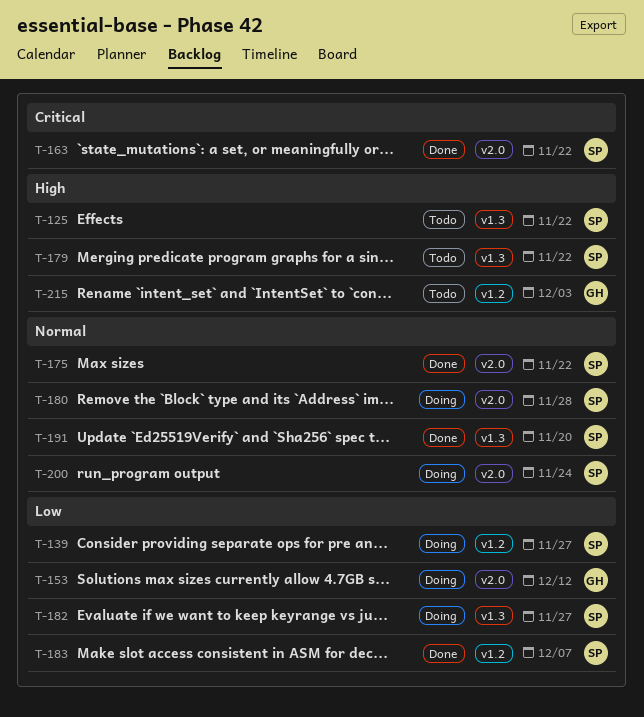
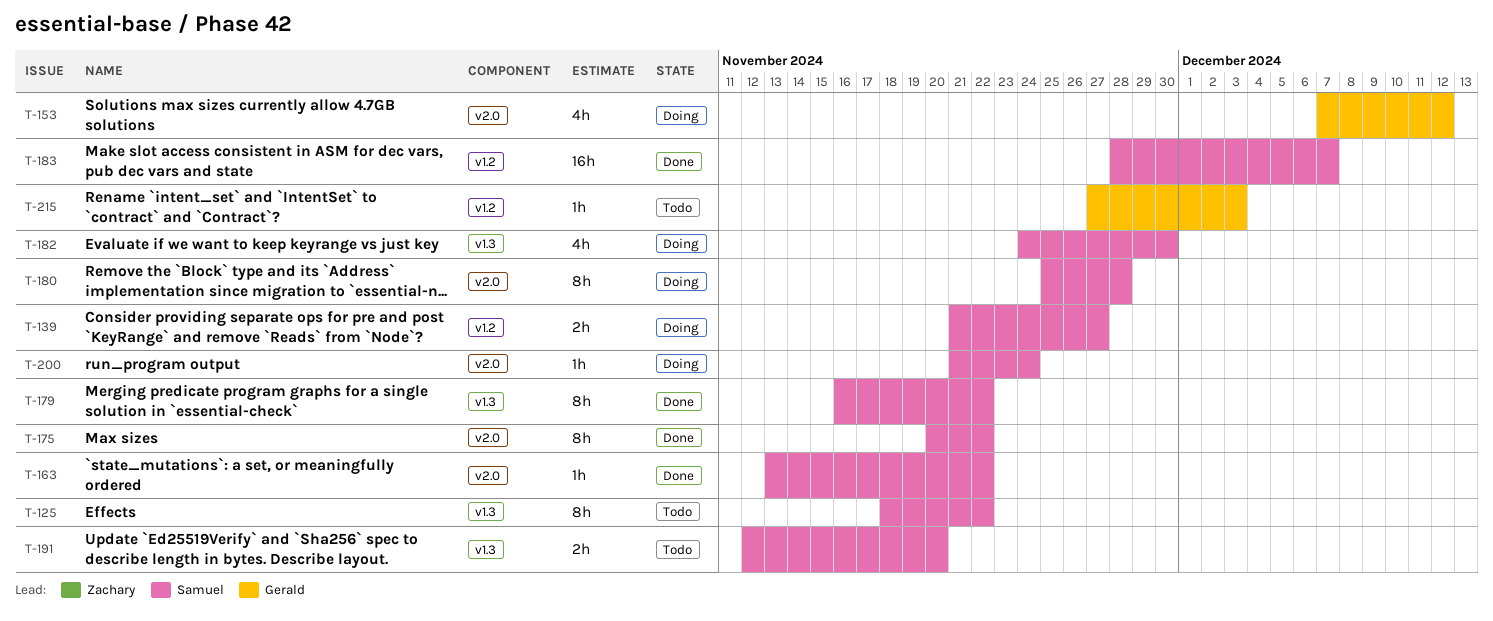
T-179, status: Todo -> Done
T-182, due: Nov 27 -> Nov 30
T-191, status: Done -> Todo

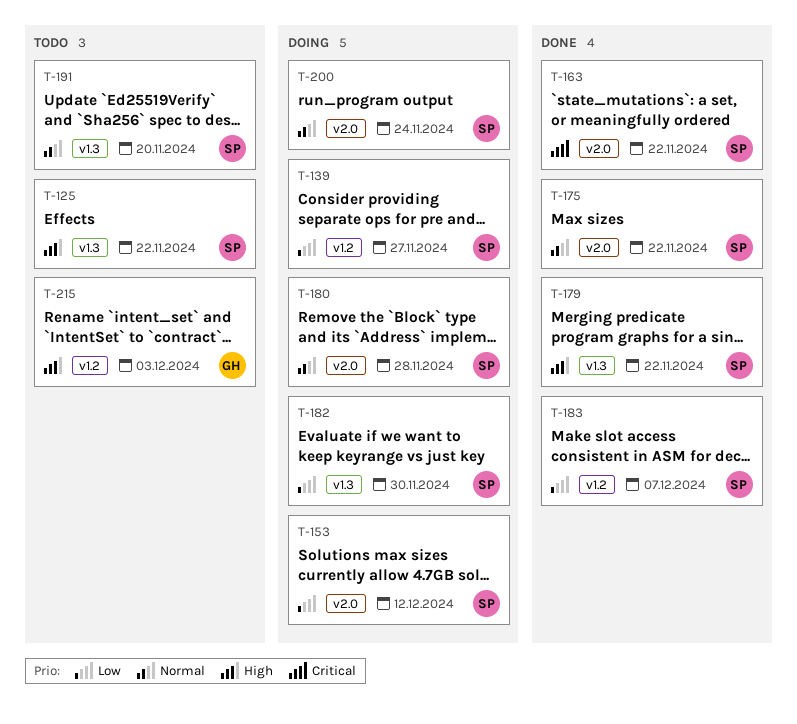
T-153, owner: Gerald -> Samuel

